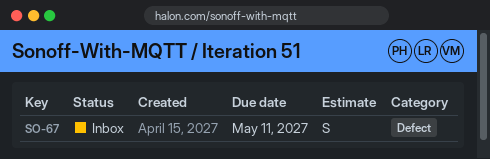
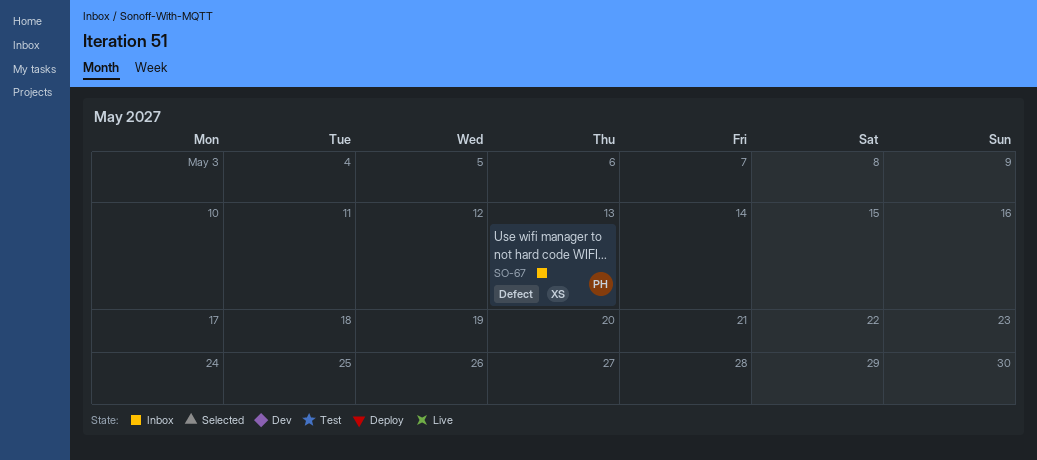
SO-67, estimate: S -> XS
SO-67, due: May 11 -> May 13

